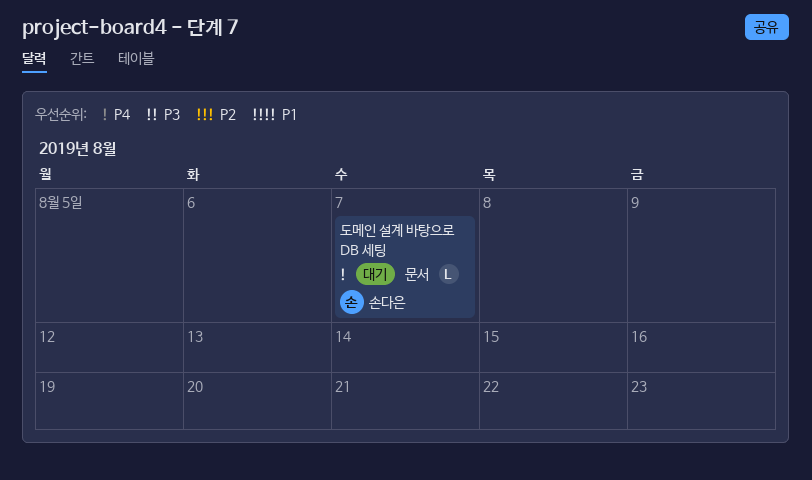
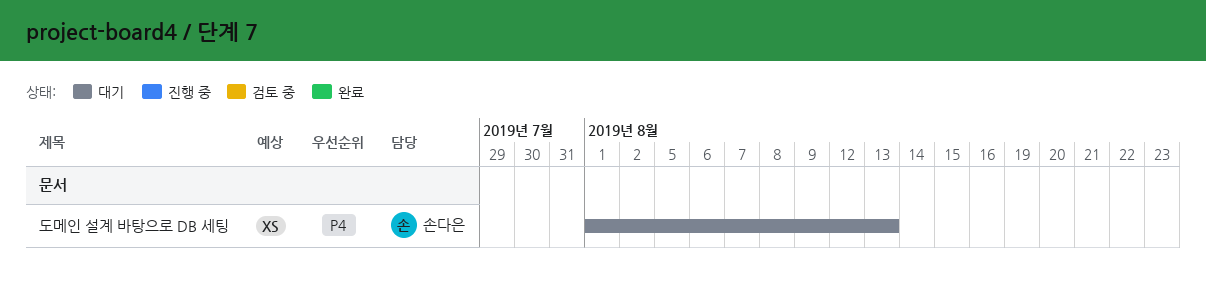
도메인 설계 바탕으로 DB 세팅, estimate: L -> XS
도메인 설계 바탕으로 DB 세팅, due: Aug 7 -> Aug 13

